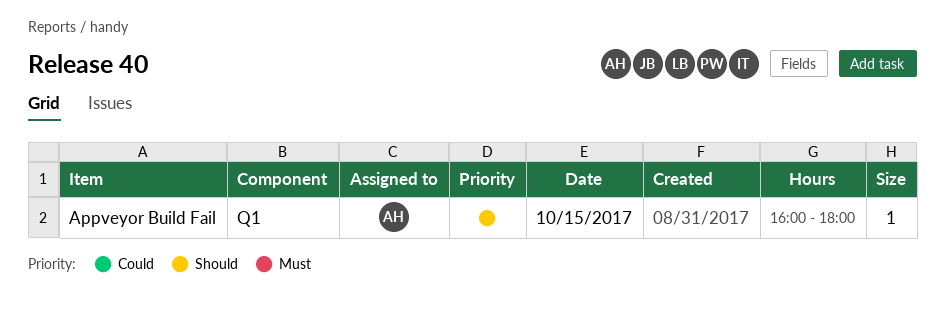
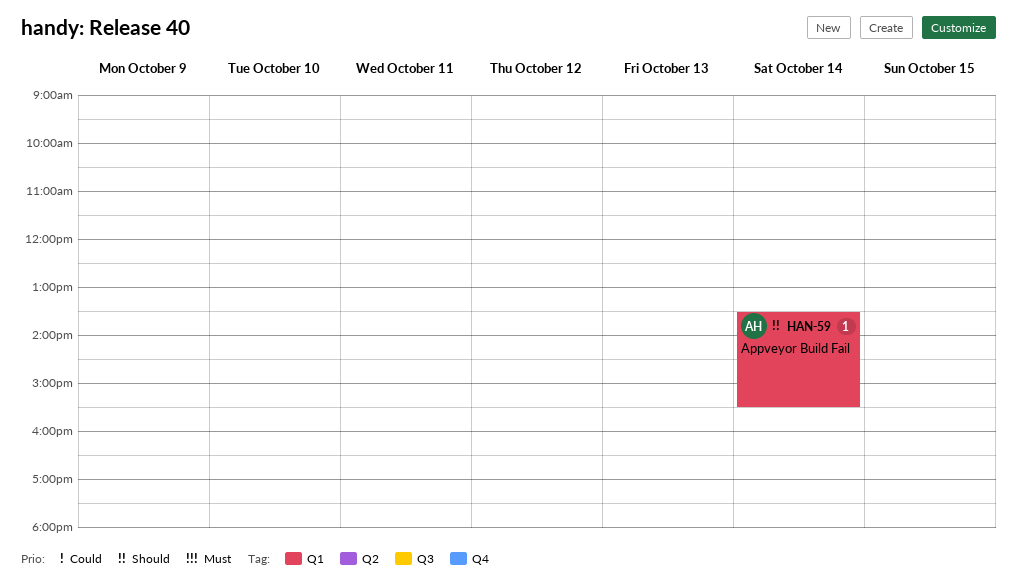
Appveyor Build Fail, day: Oct 15 -> Oct 14
Appveyor Build Fail, begins: 16:00 -> 13:30
Appveyor Build Fail, ends: 18:00 -> 15:30

